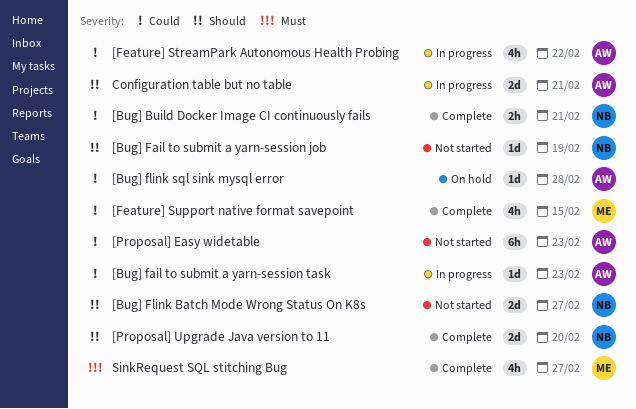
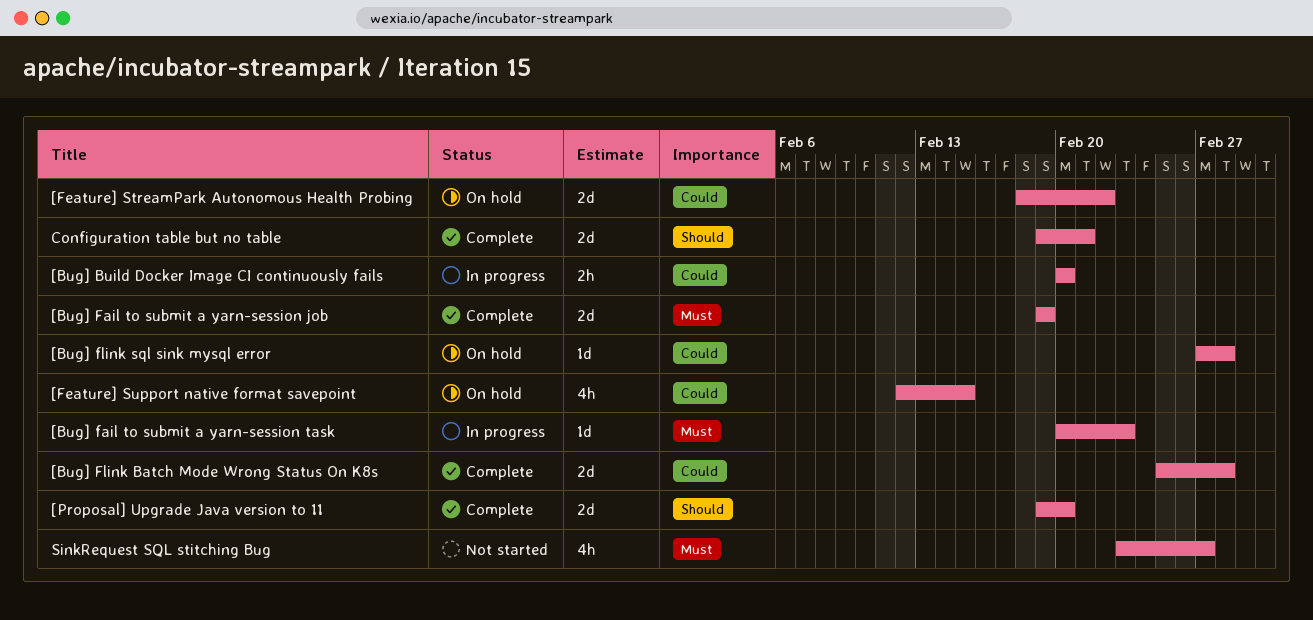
[Bug] Build Docker Image CI continuously fails, status: Complete -> In progress
[Bug] Build Docker Image CI continuously fails, due: Feb 21 -> Feb 20
[Bug] Fail to submit a yarn-session job, status: Not started -> Complete
[Bug] Fail to submit a yarn-session job, priority: Should -> Must
[Bug] Fail to submit a yarn-session job, estimate: 1d -> 2d
[Bug] fail to submit a yarn-session task, priority: Could -> Must
[Bug] Flink Batch Mode Wrong Status On K8s, status: Not started -> Complete
[Bug] Flink Batch Mode Wrong Status On K8s, priority: Should -> Could
[Bug] Flink Batch Mode Wrong Status On K8s, due: Feb 27 -> Feb 28
[Feature] StreamPark Autonomous Health Probing, status: In progress -> On hold
[Feature] StreamPark Autonomous Health Probing, estimate: 4h -> 2d
[Feature] Support native format savepoint, status: Complete -> On hold
[Proposal] Easy widetable: present -> none
Configuration table but no table, status: In progress -> Complete
SinkRequest SQL stitching Bug, status: Complete -> Not started

